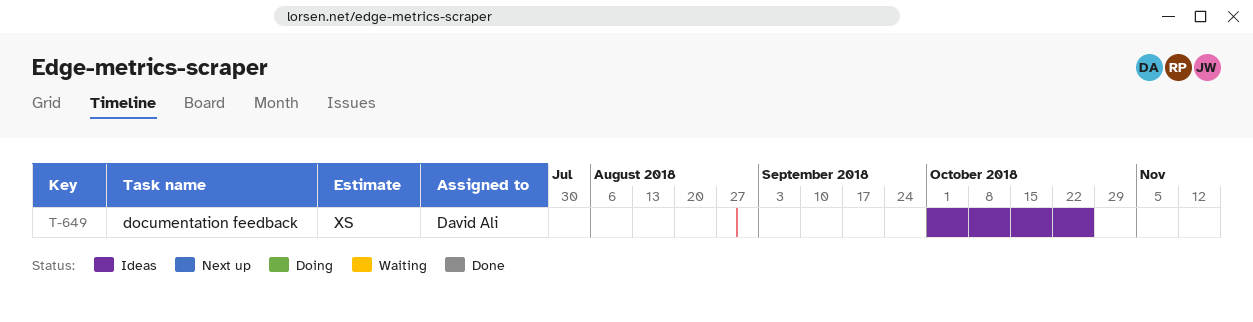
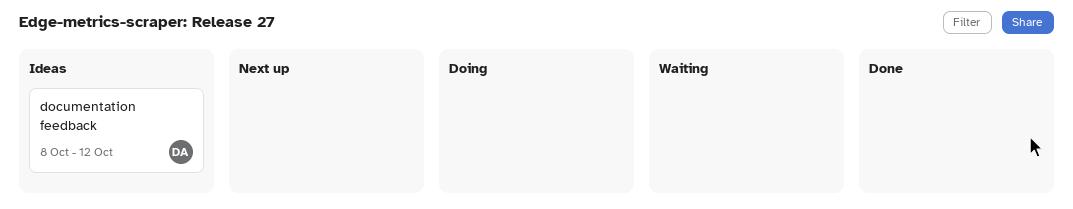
documentation feedback, start: Oct 1 -> Oct 8
documentation feedback, due: Oct 26 -> Oct 12

